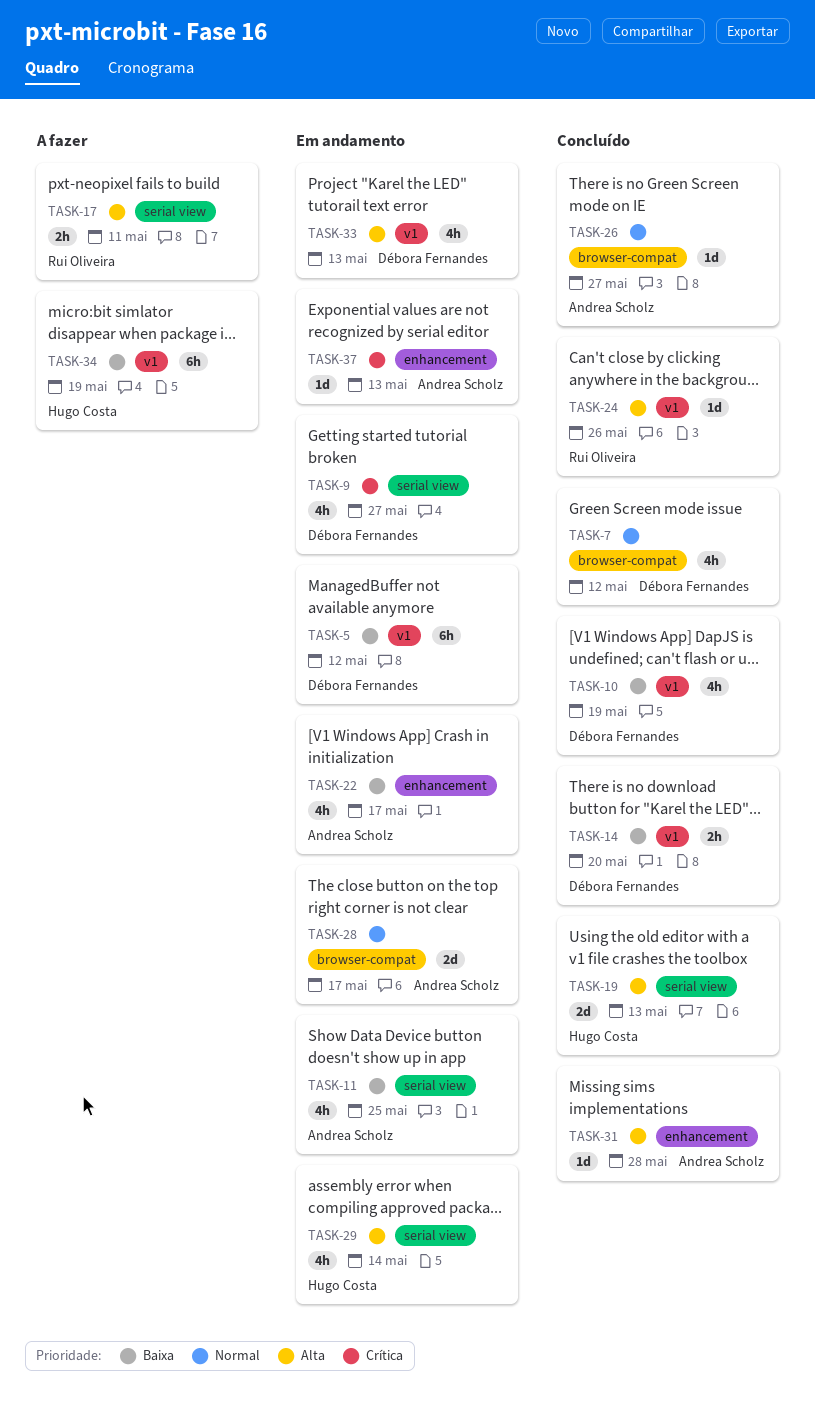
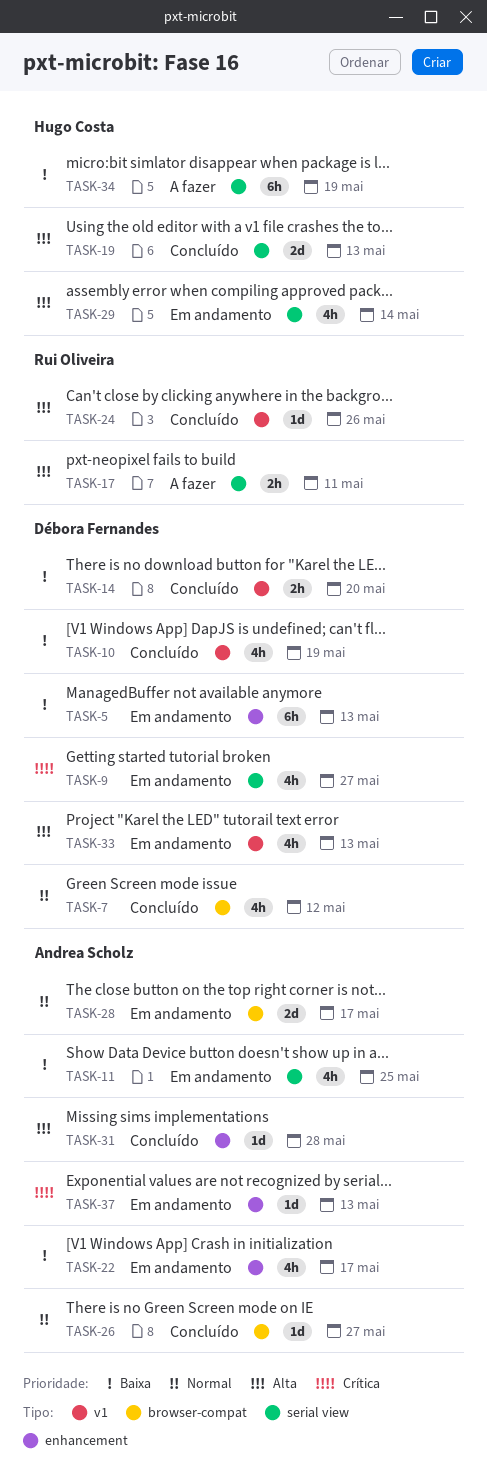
TASK-5, label: v1 -> enhancement
TASK-5, due: May 12 -> May 13
TASK-34, label: v1 -> serial view

